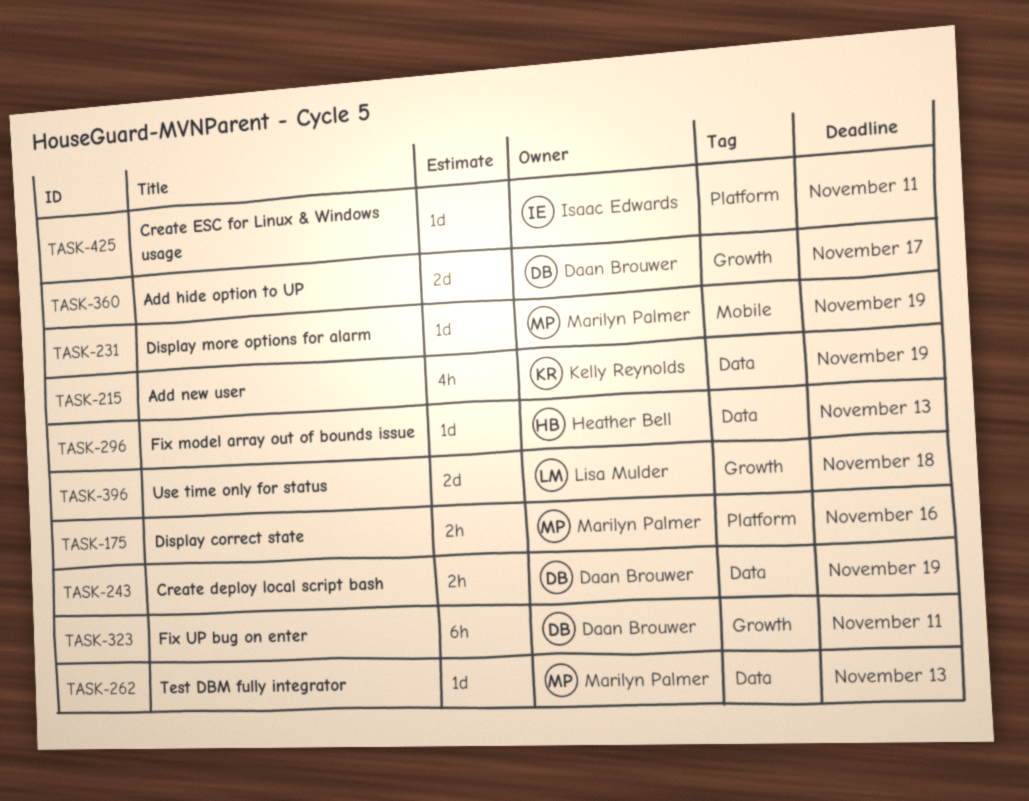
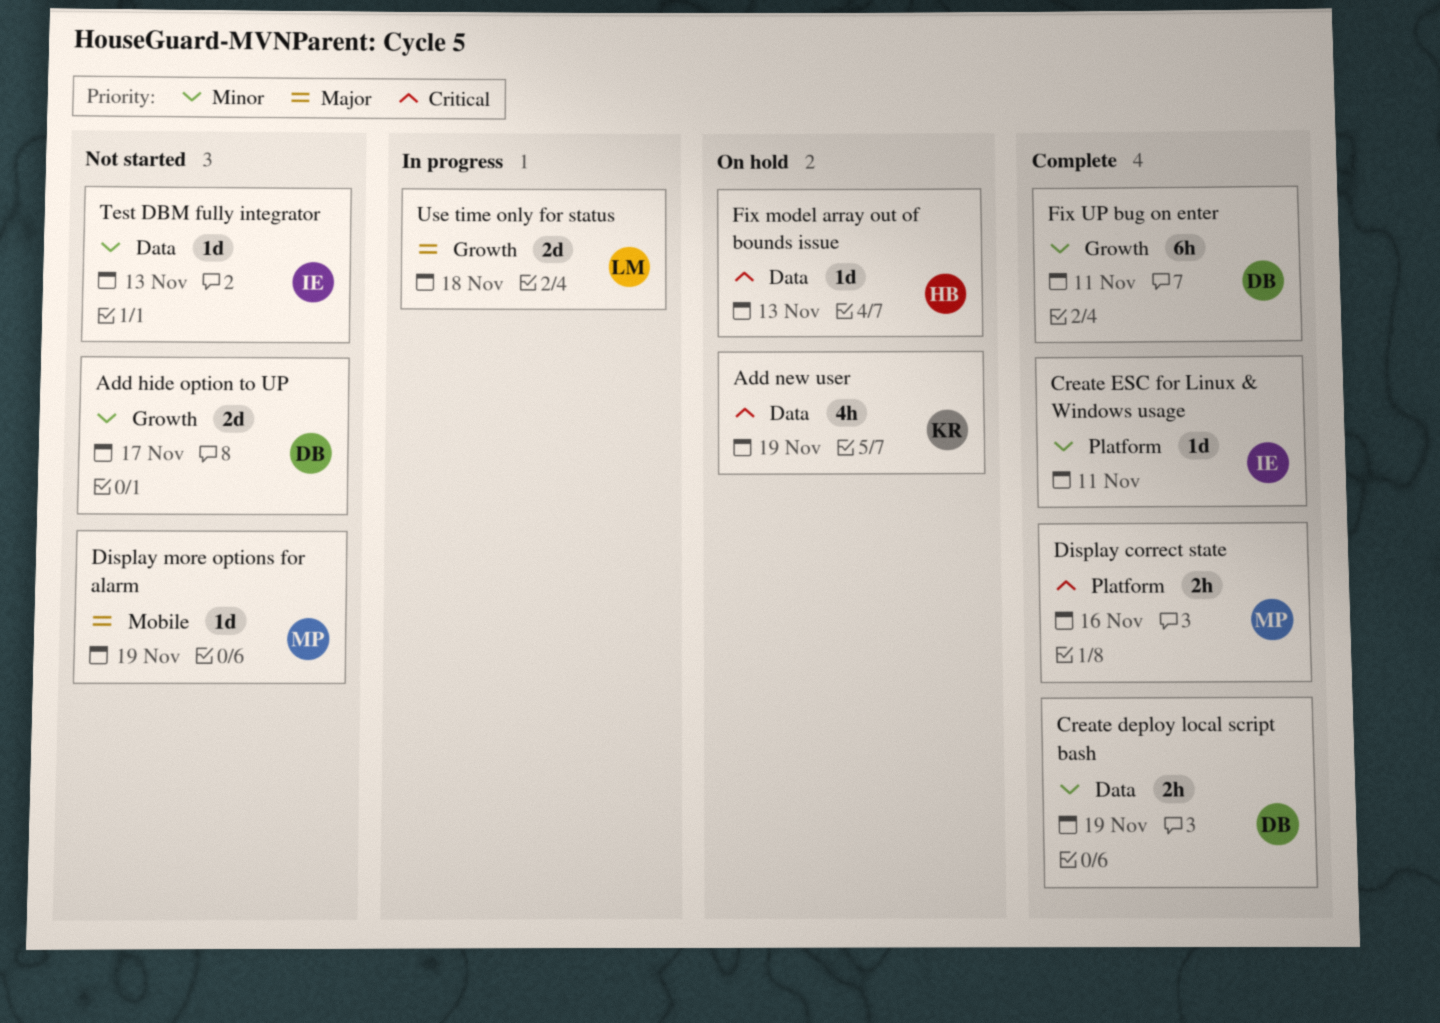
Test DBM fully integrator, owner: Marilyn Palmer -> Isaac Edwards

